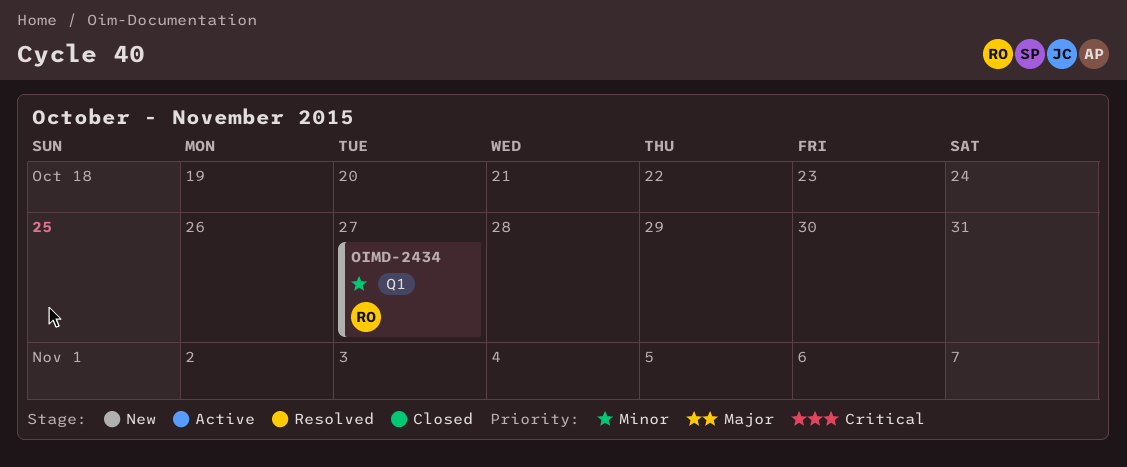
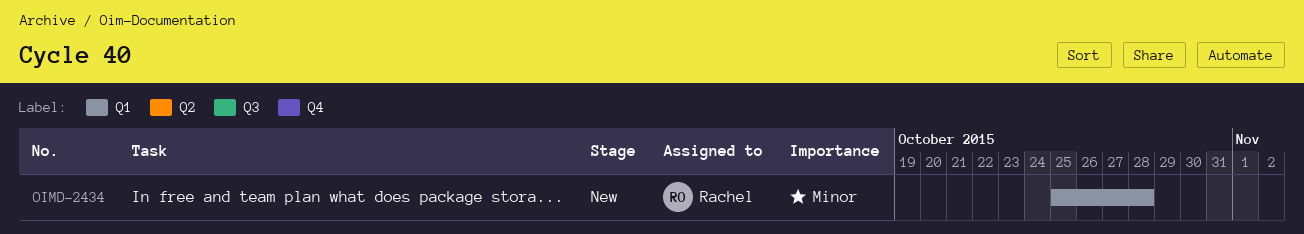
OIMD-2434, due: Oct 27 -> Oct 28

